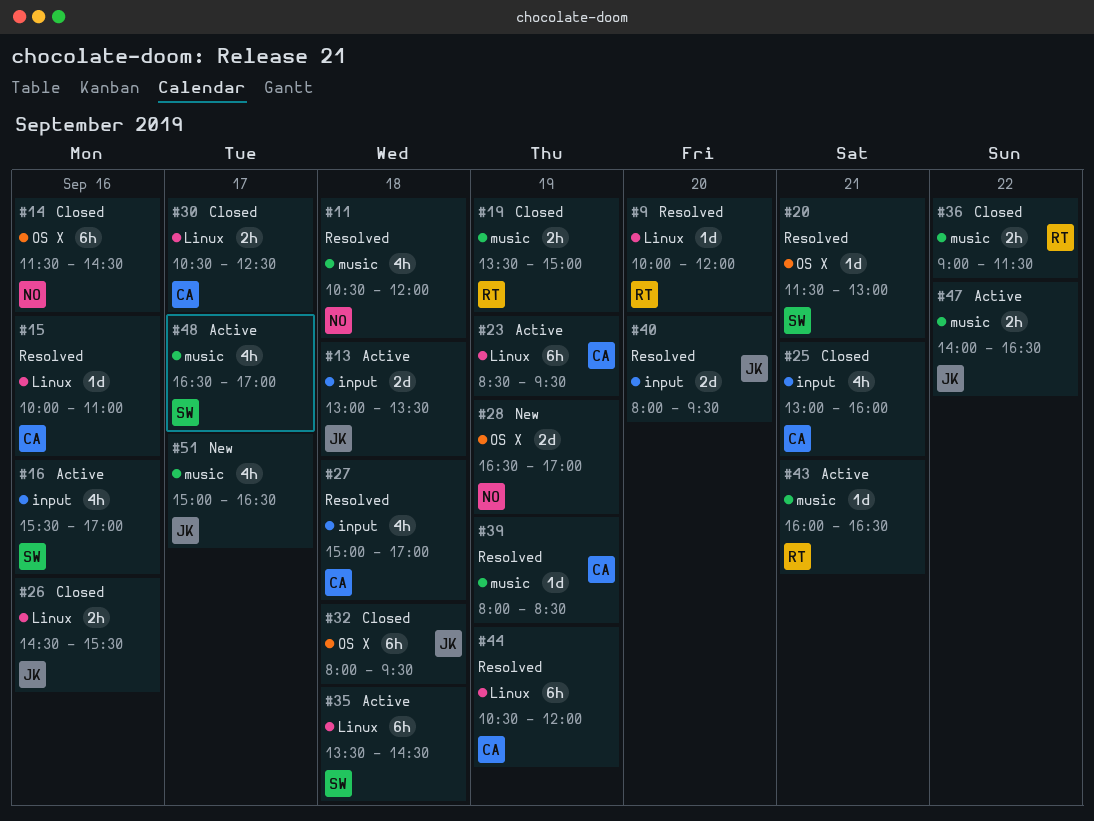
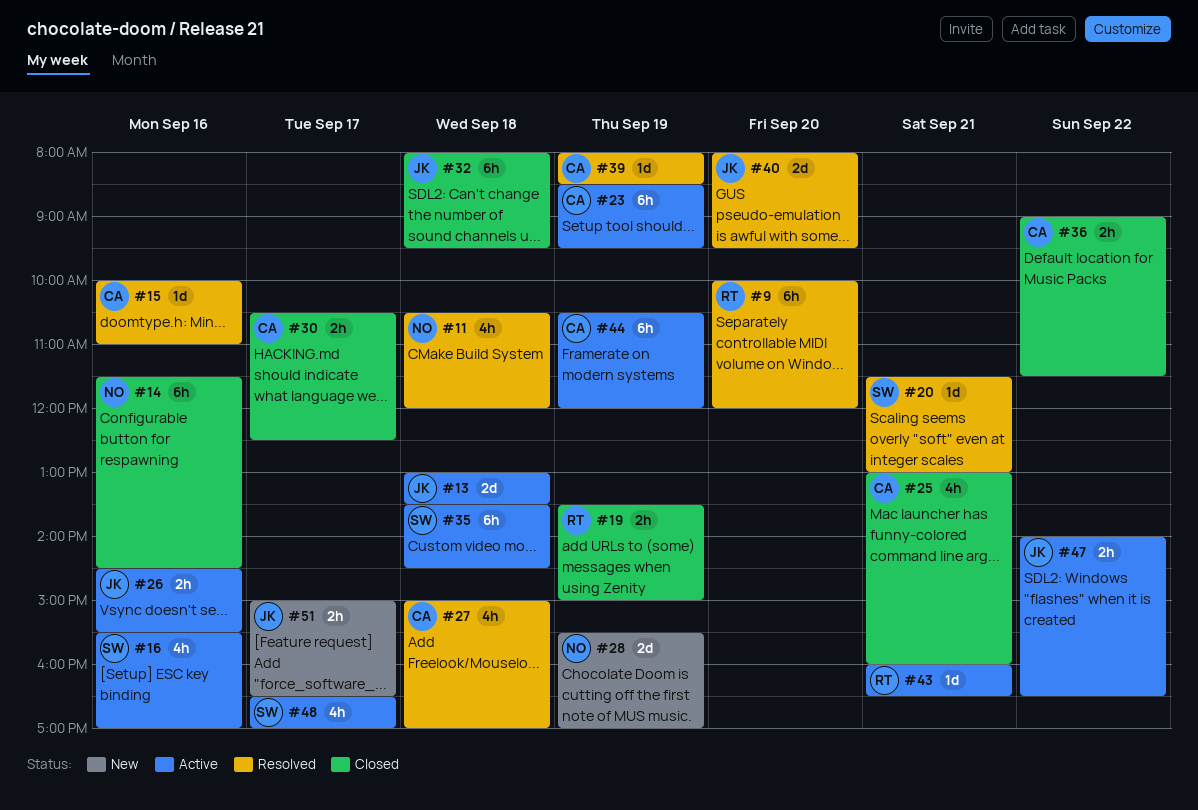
#9, estimate: 1d -> 6h
#26, status: Closed -> Active
#28, begins: 16:30 -> 15:30
#36, owner: RT -> CA
#44, status: Resolved -> Active
#51, estimate: 4h -> 2h

